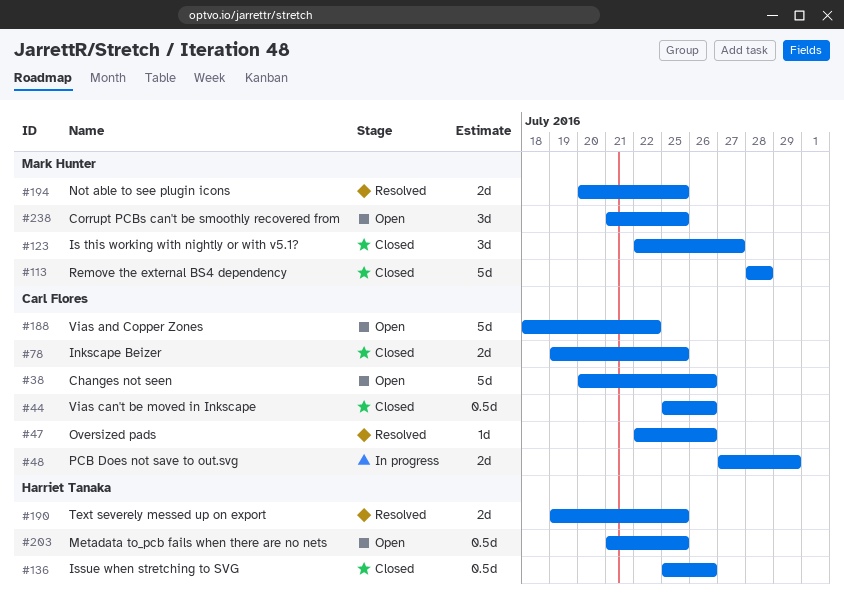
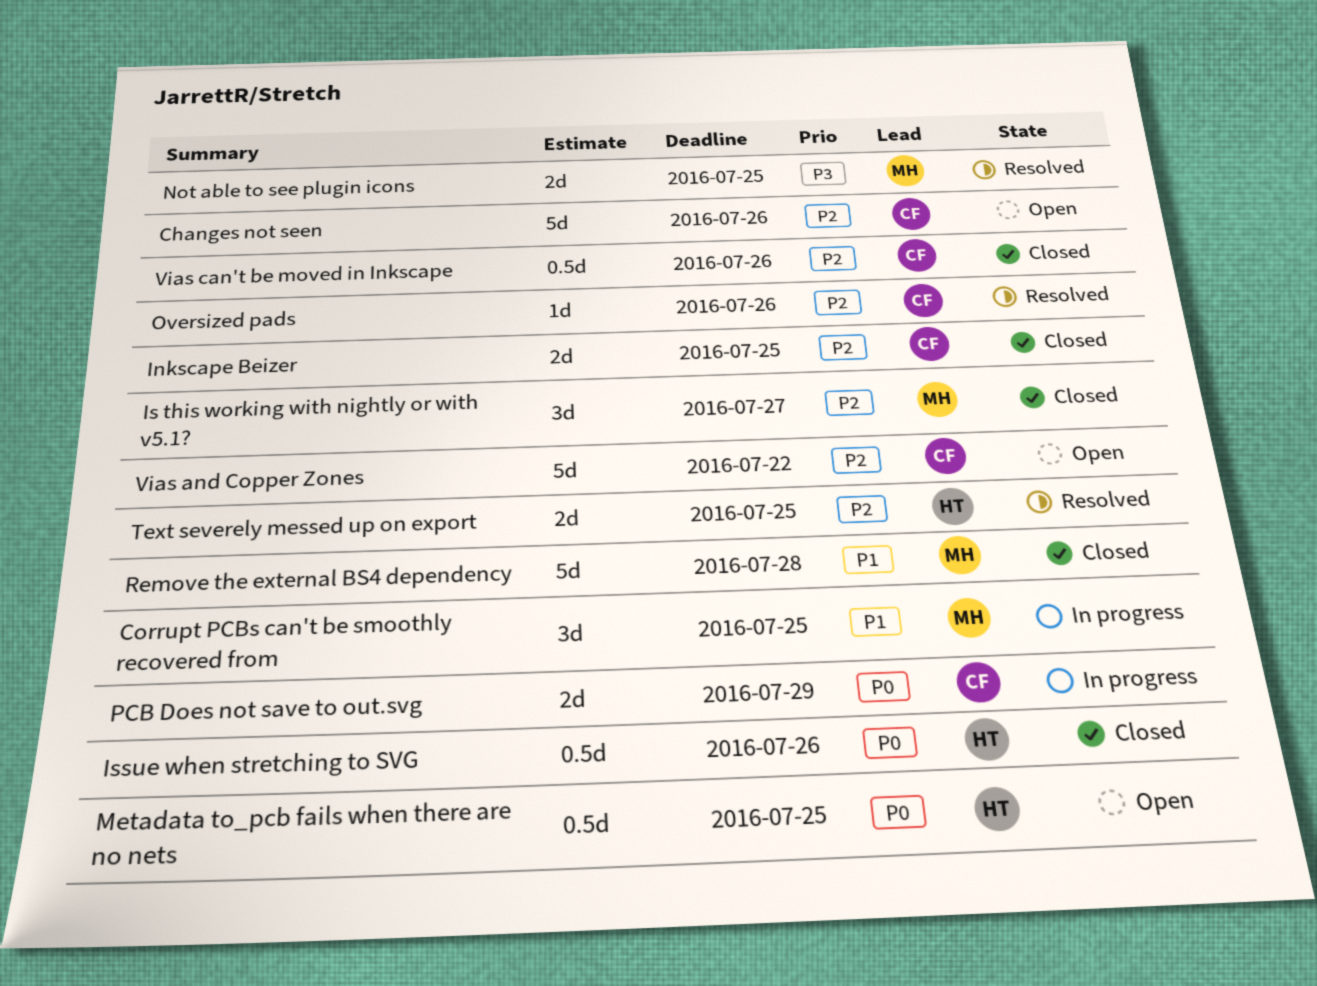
Corrupt PCBs can't be smoothly recovered from, status: Open -> In progress

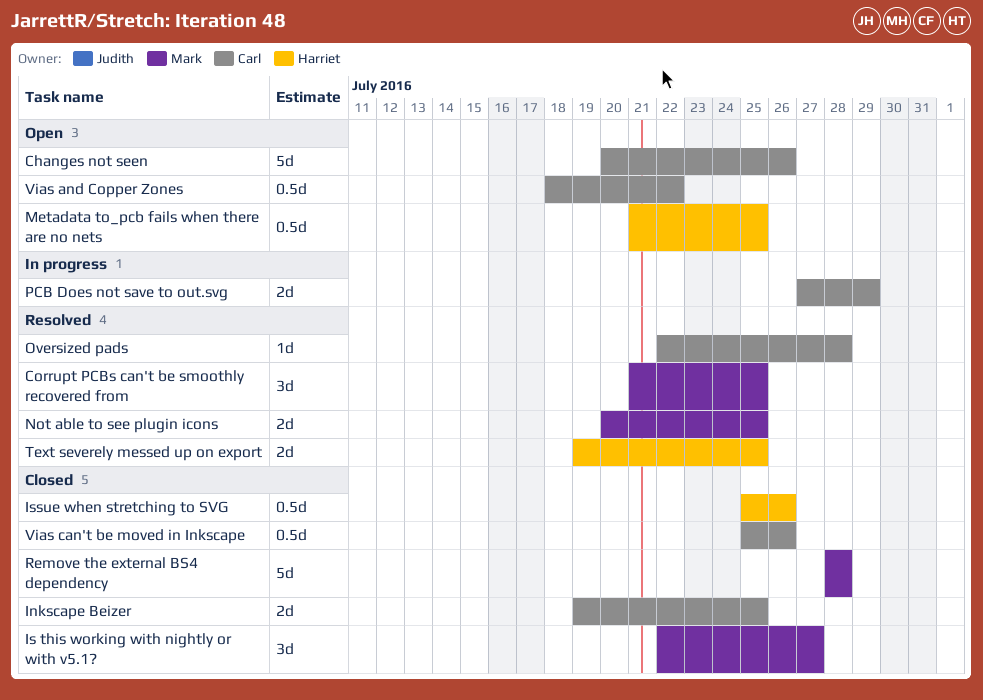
Corrupt PCBs can't be smoothly recovered from, status: In progress -> Resolved
Oversized pads, due: Jul 26 -> Jul 28
Vias and Copper Zones, estimate: 5d -> 0.5d

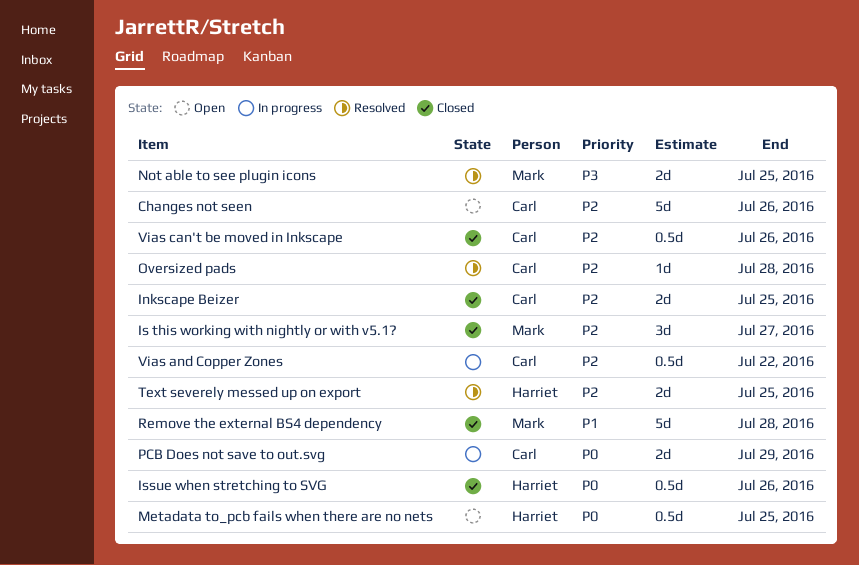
Corrupt PCBs can't be smoothly recovered from: present -> none
Vias and Copper Zones, status: Open -> In progress

